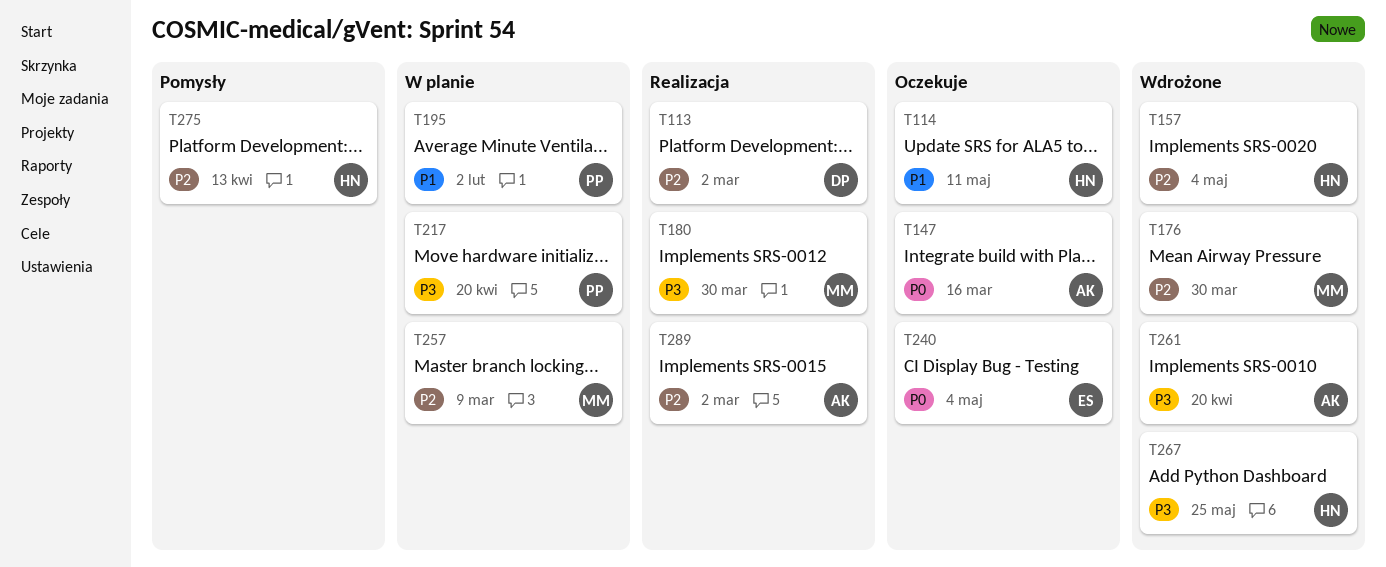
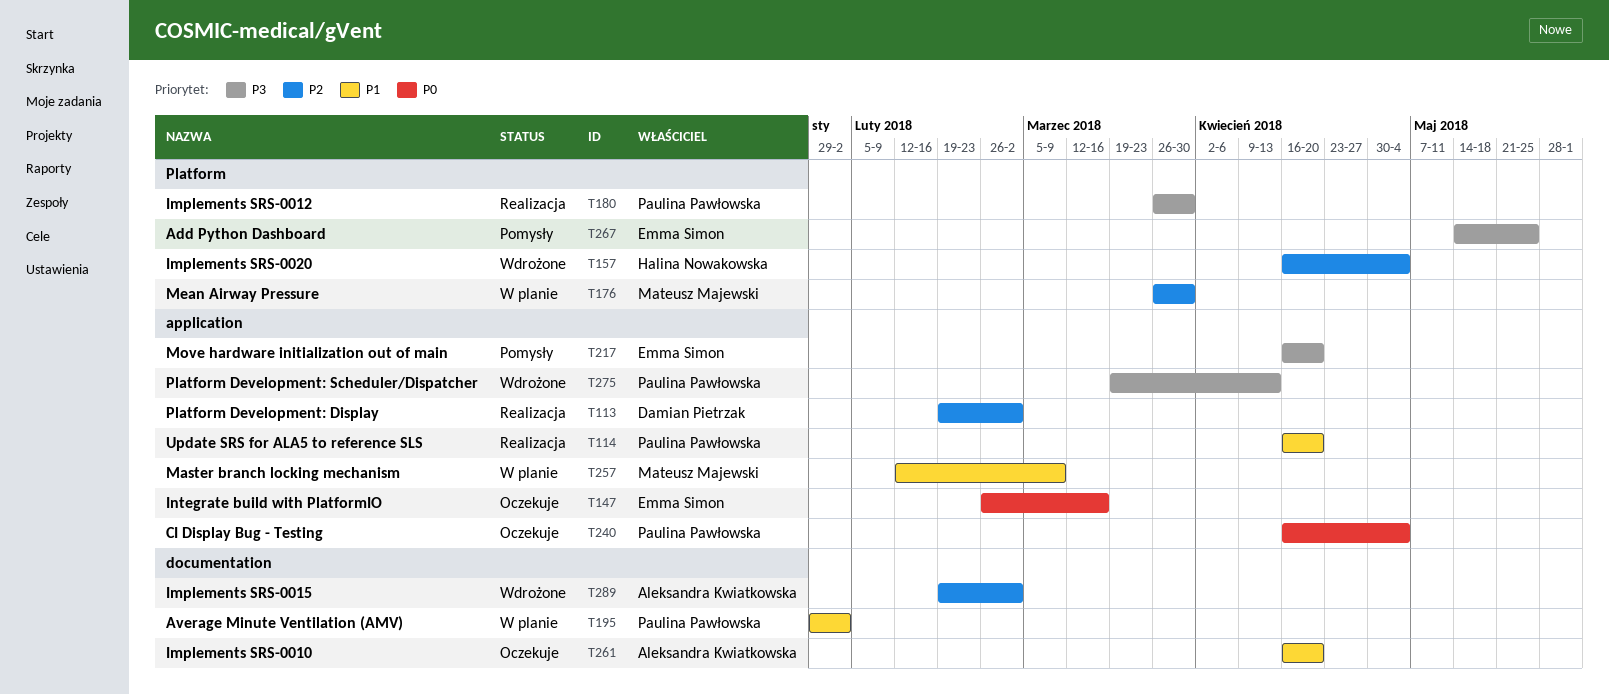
T114, status: Oczekuje -> Realizacja
T114, owner: Halina Nowakowska -> Paulina Pawłowska
T114, due: May 11 -> Apr 20
T147, owner: Aleksandra Kwiatkowska -> Emma Simon
T176, status: Wdrożone -> W planie
T180, owner: Mateusz Majewski -> Paulina Pawłowska
T217, status: W planie -> Pomysły
T217, owner: Paulina Pawłowska -> Emma Simon
T240, owner: Emma Simon -> Paulina Pawłowska
T257, priority: P2 -> P1
T261, status: Wdrożone -> Oczekuje
T261, priority: P3 -> P1
T267, status: Wdrożone -> Pomysły
T267, owner: Halina Nowakowska -> Emma Simon
T275, status: Pomysły -> Wdrożone
T275, owner: Halina Nowakowska -> Paulina Pawłowska
T275, priority: P2 -> P3
T289, status: Realizacja -> Wdrożone

